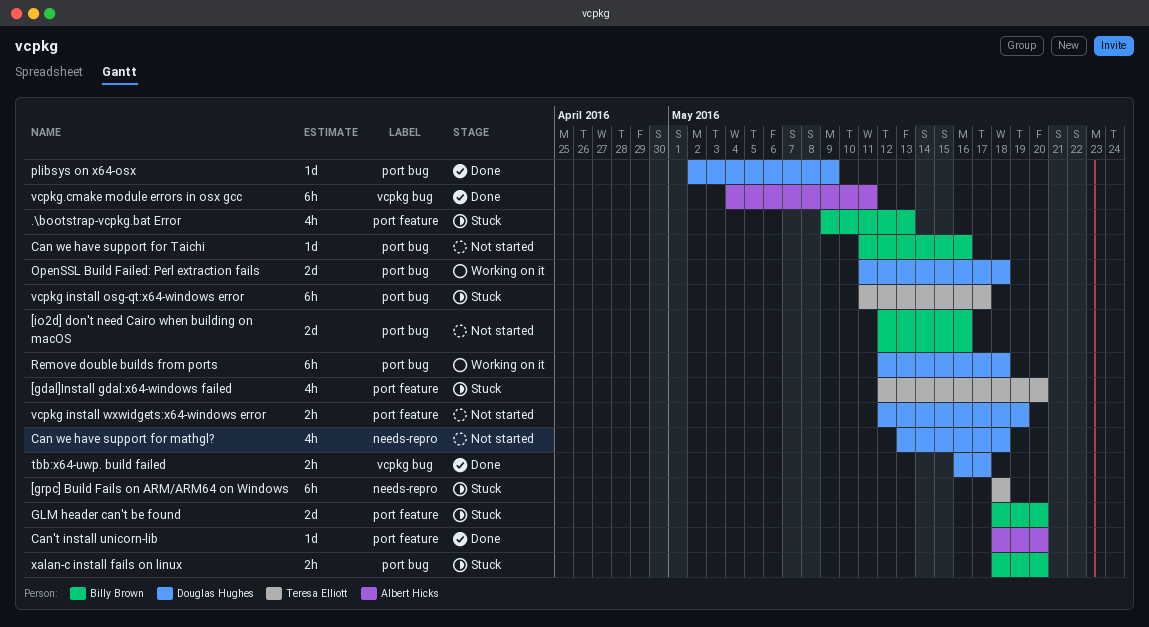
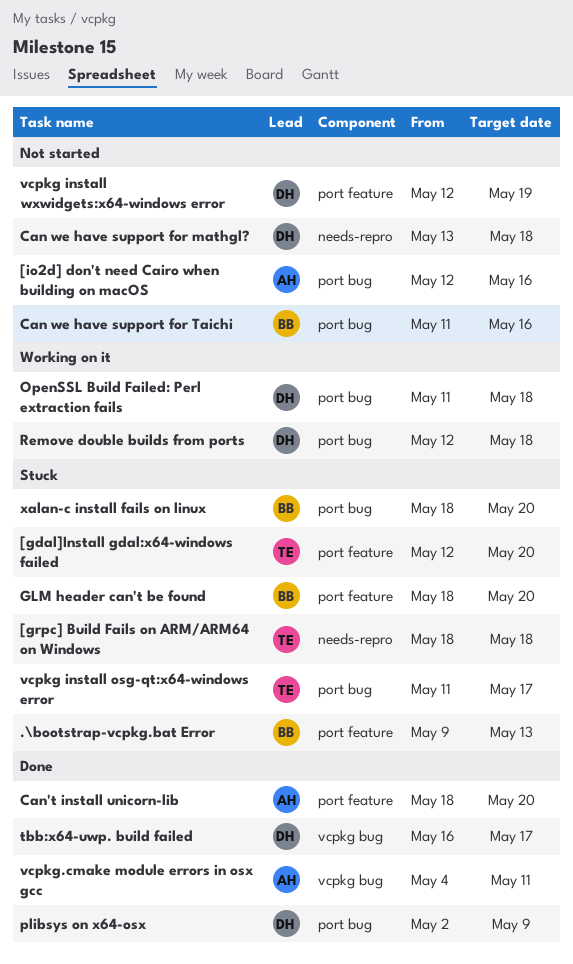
[io2d] don't need Cairo when building on macOS, owner: Billy Brown -> Albert Hicks

